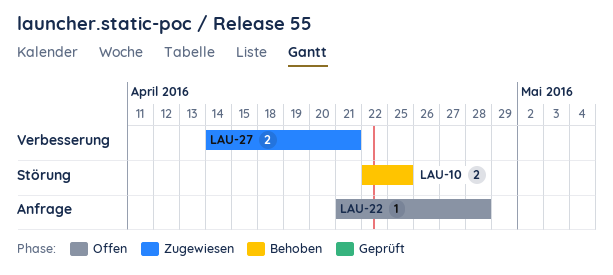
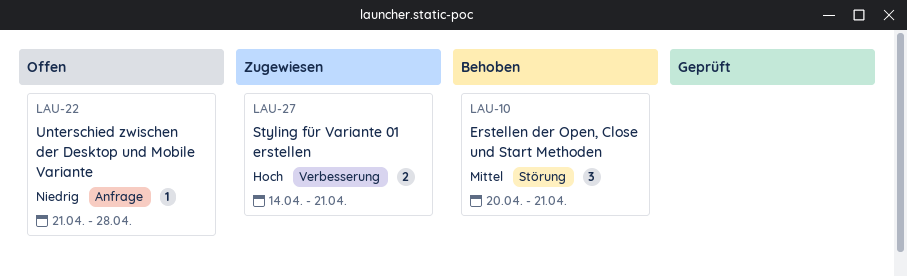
LAU-10, estimate: 2 -> 3
LAU-10, start: Apr 22 -> Apr 20
LAU-10, due: Apr 25 -> Apr 21

